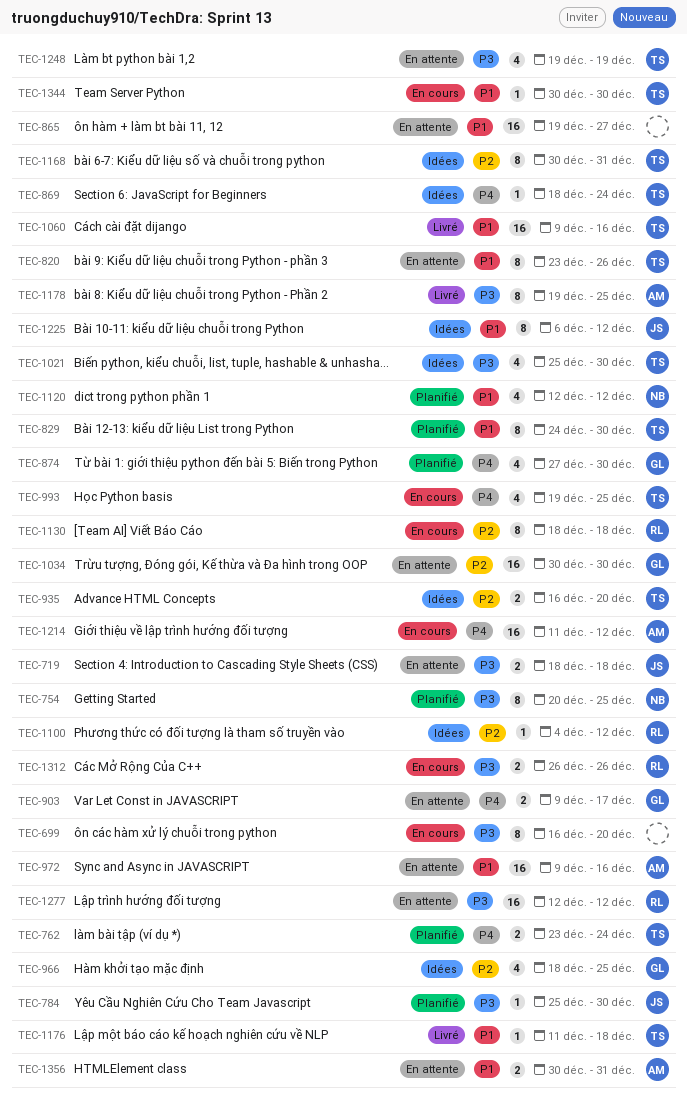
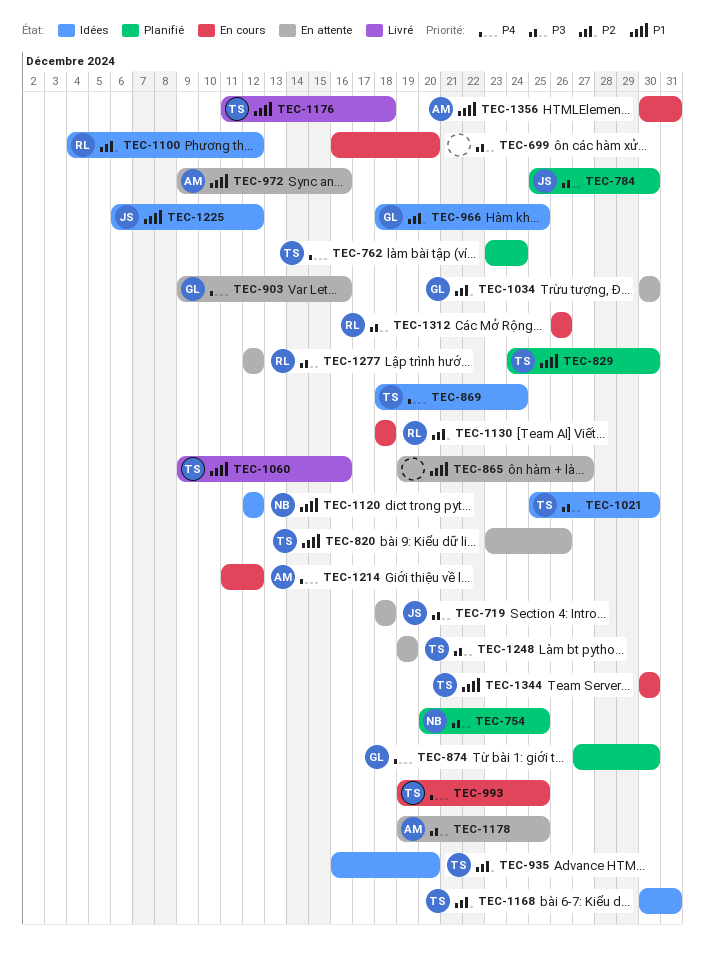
TEC-903, due: Dec 17 -> Dec 16
TEC-1120, status: Planifié -> Idées
TEC-1178, status: Livré -> En attente
TEC-1356, status: En attente -> En cours

